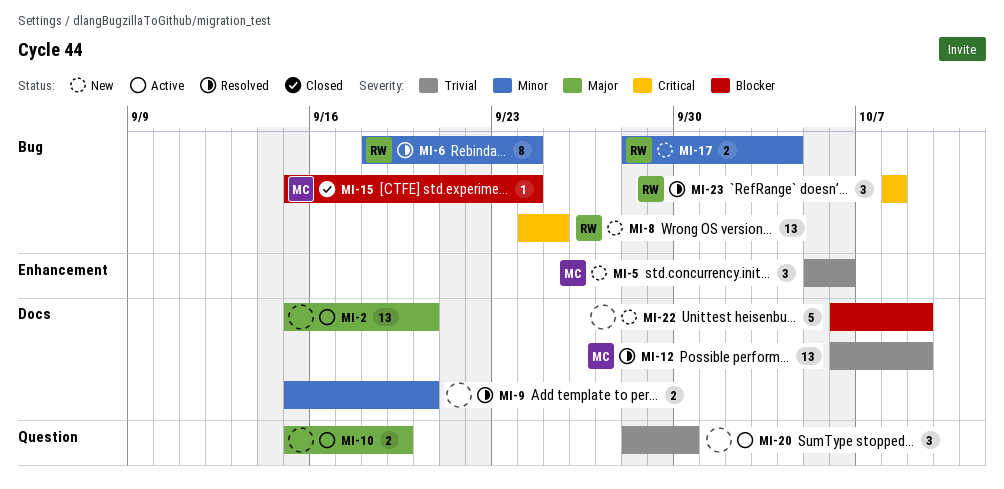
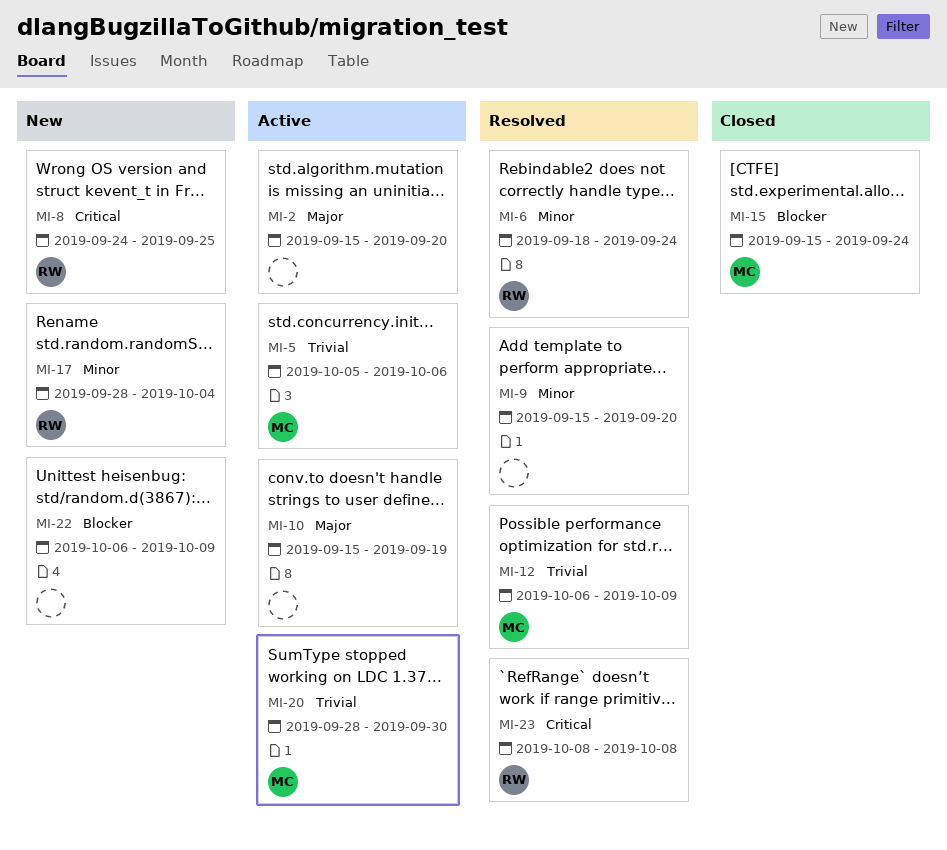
MI-5, status: New -> Active
MI-20, owner: none -> MC

